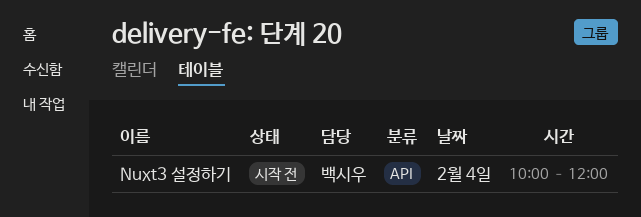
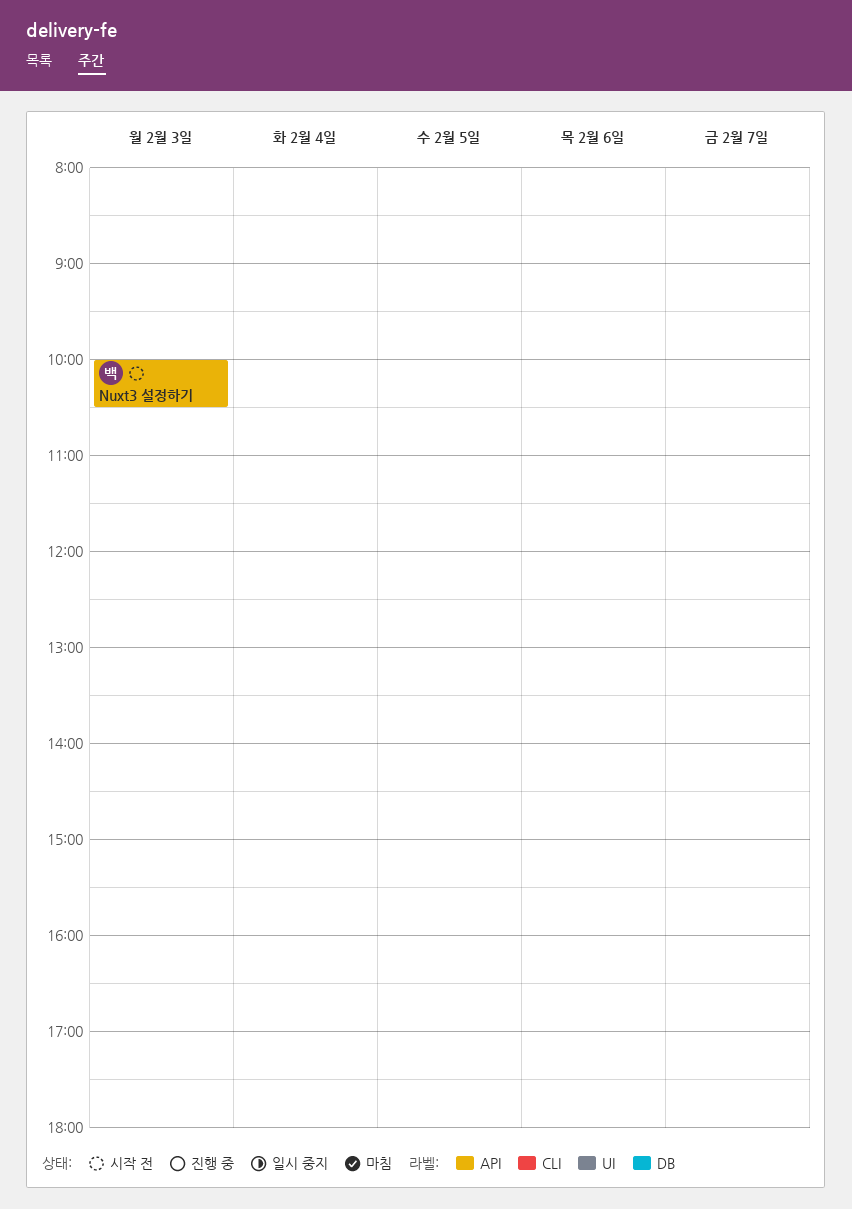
Nuxt3 설정하기, day: Feb 4 -> Feb 3
Nuxt3 설정하기, ends: 12:00 -> 10:30

